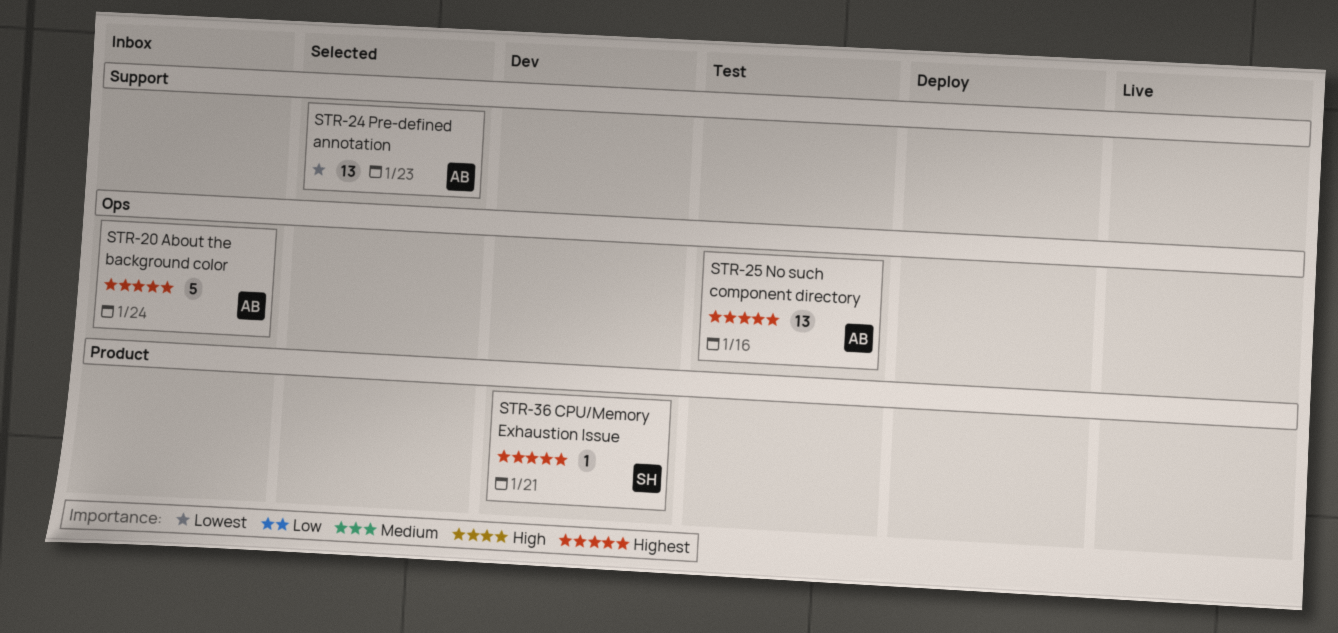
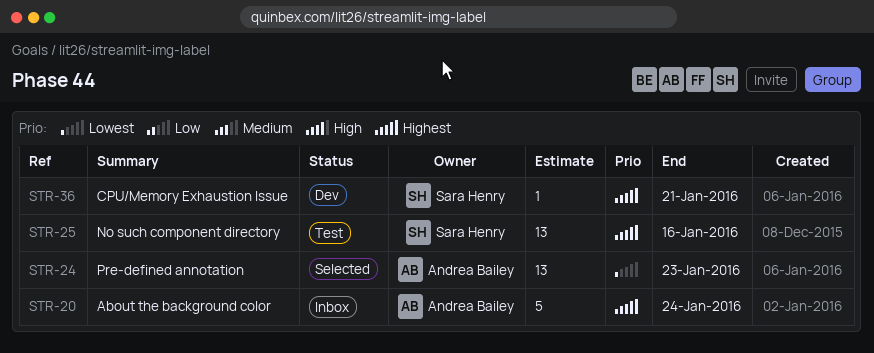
STR-25, owner: Andrea Bailey -> Sara Henry

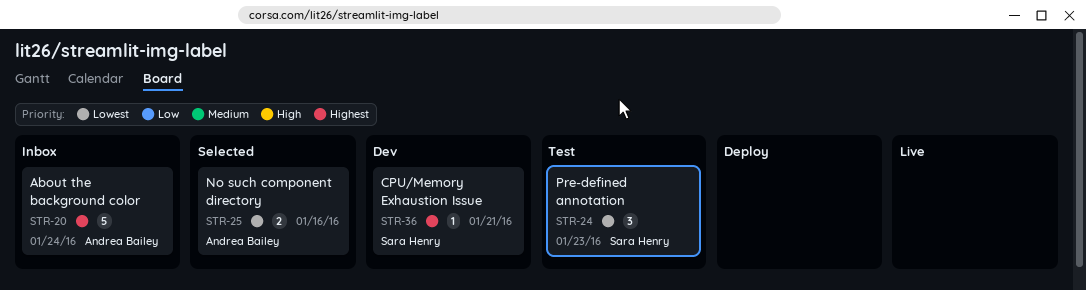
STR-24, status: Selected -> Test
STR-24, owner: Andrea Bailey -> Sara Henry
STR-24, estimate: 13 -> 3
STR-25, status: Test -> Selected
STR-25, owner: Sara Henry -> Andrea Bailey
STR-25, priority: Highest -> Lowest
STR-25, estimate: 13 -> 2

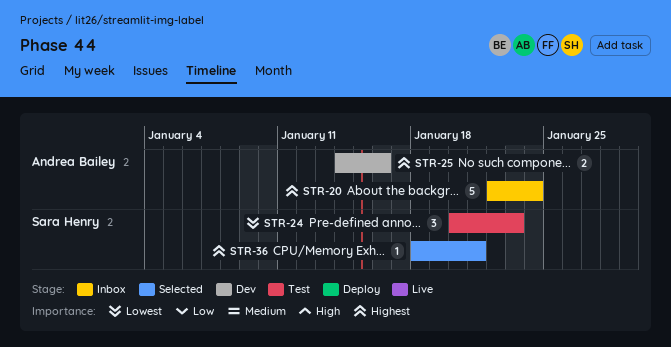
STR-25, status: Selected -> Dev
STR-25, priority: Lowest -> Highest
STR-36, status: Dev -> Selected

